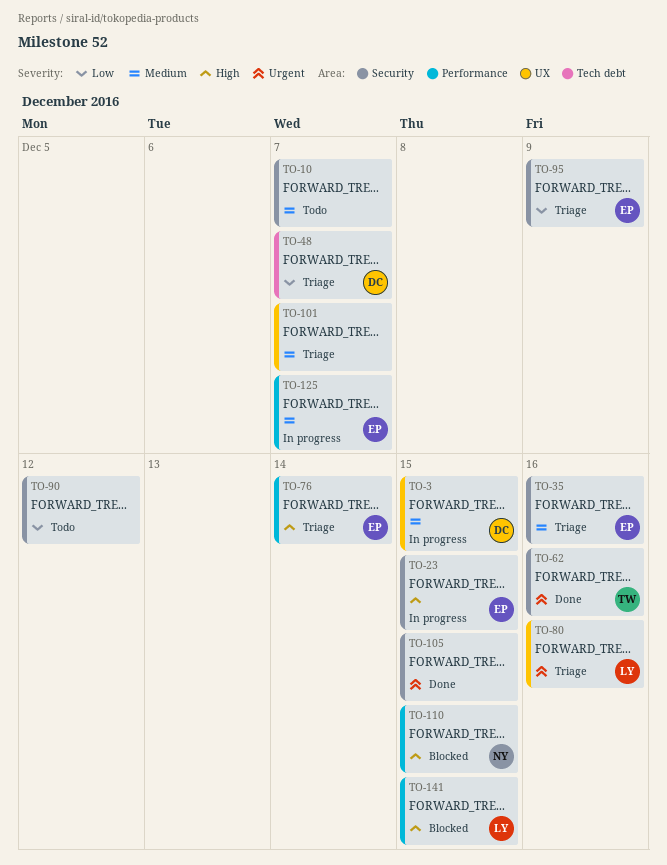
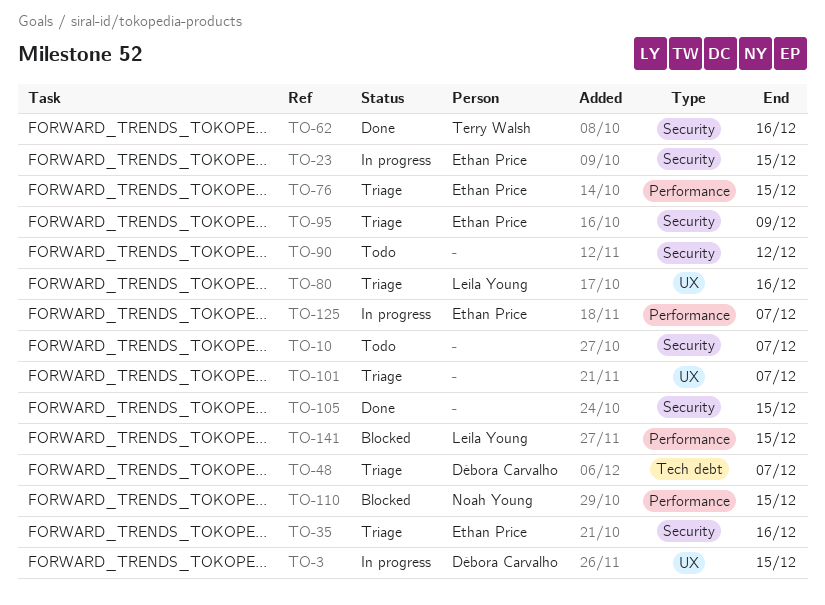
TO-76, due: Dec 14 -> Dec 15

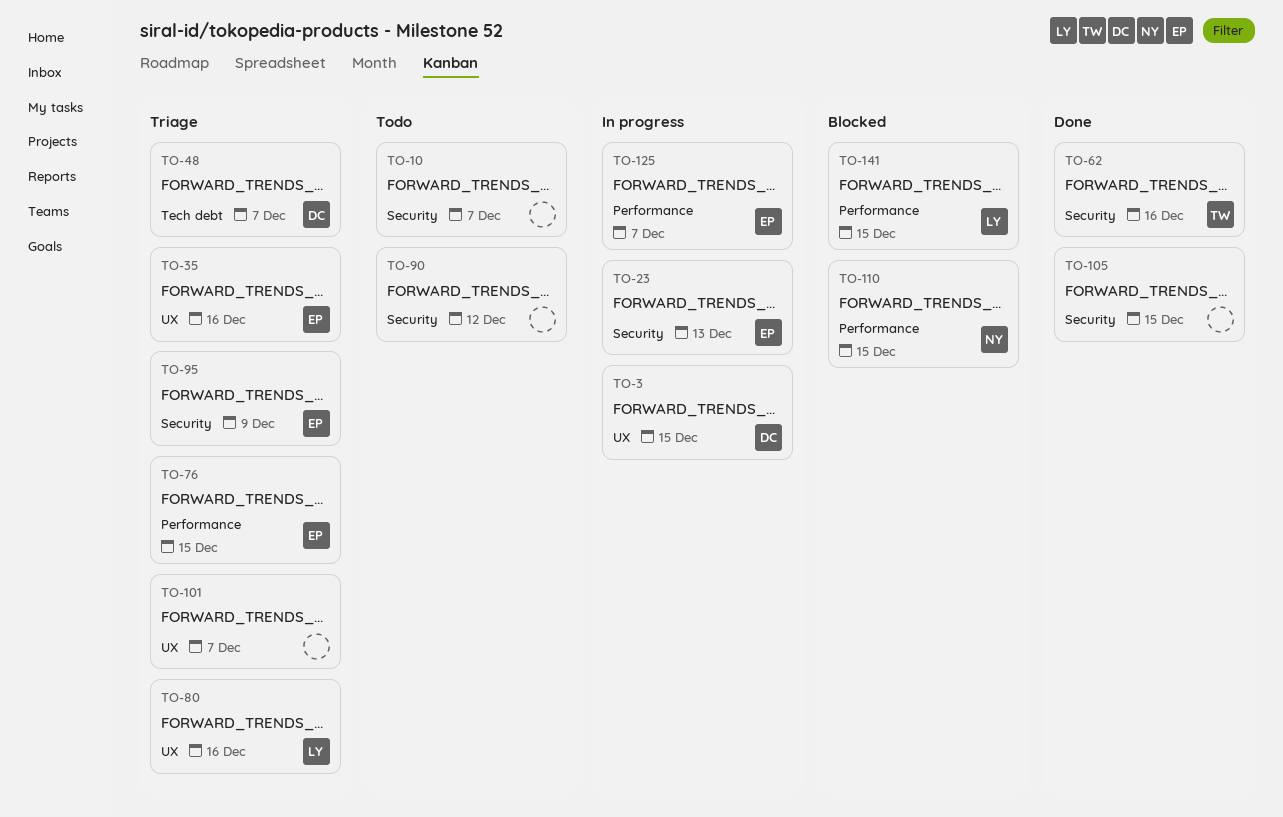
TO-23, due: Dec 15 -> Dec 13
TO-35, label: Security -> UX

